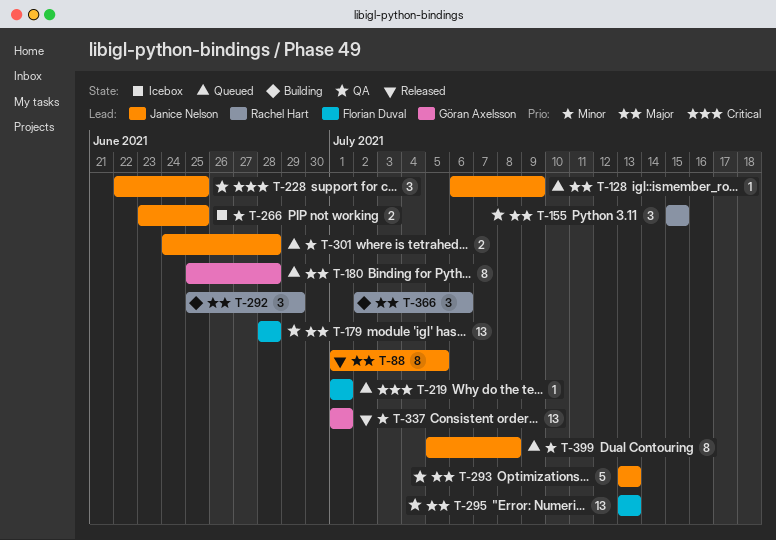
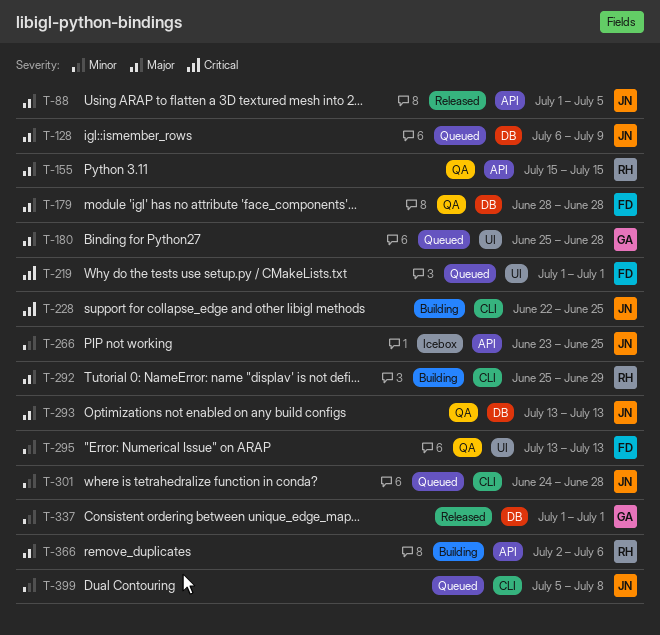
T-228, status: QA -> Building
T-295, priority: Major -> Minor

